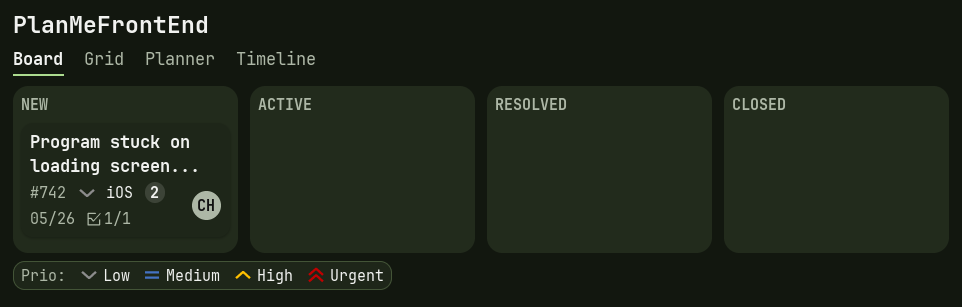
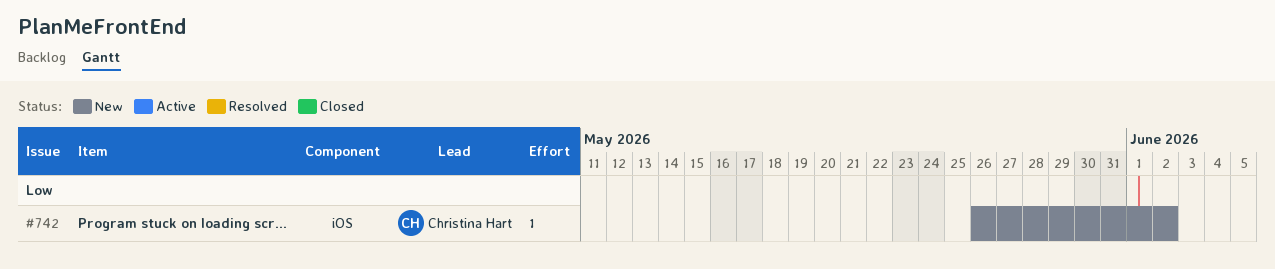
#742, estimate: 2 -> 1
#742, due: May 26 -> Jun 2

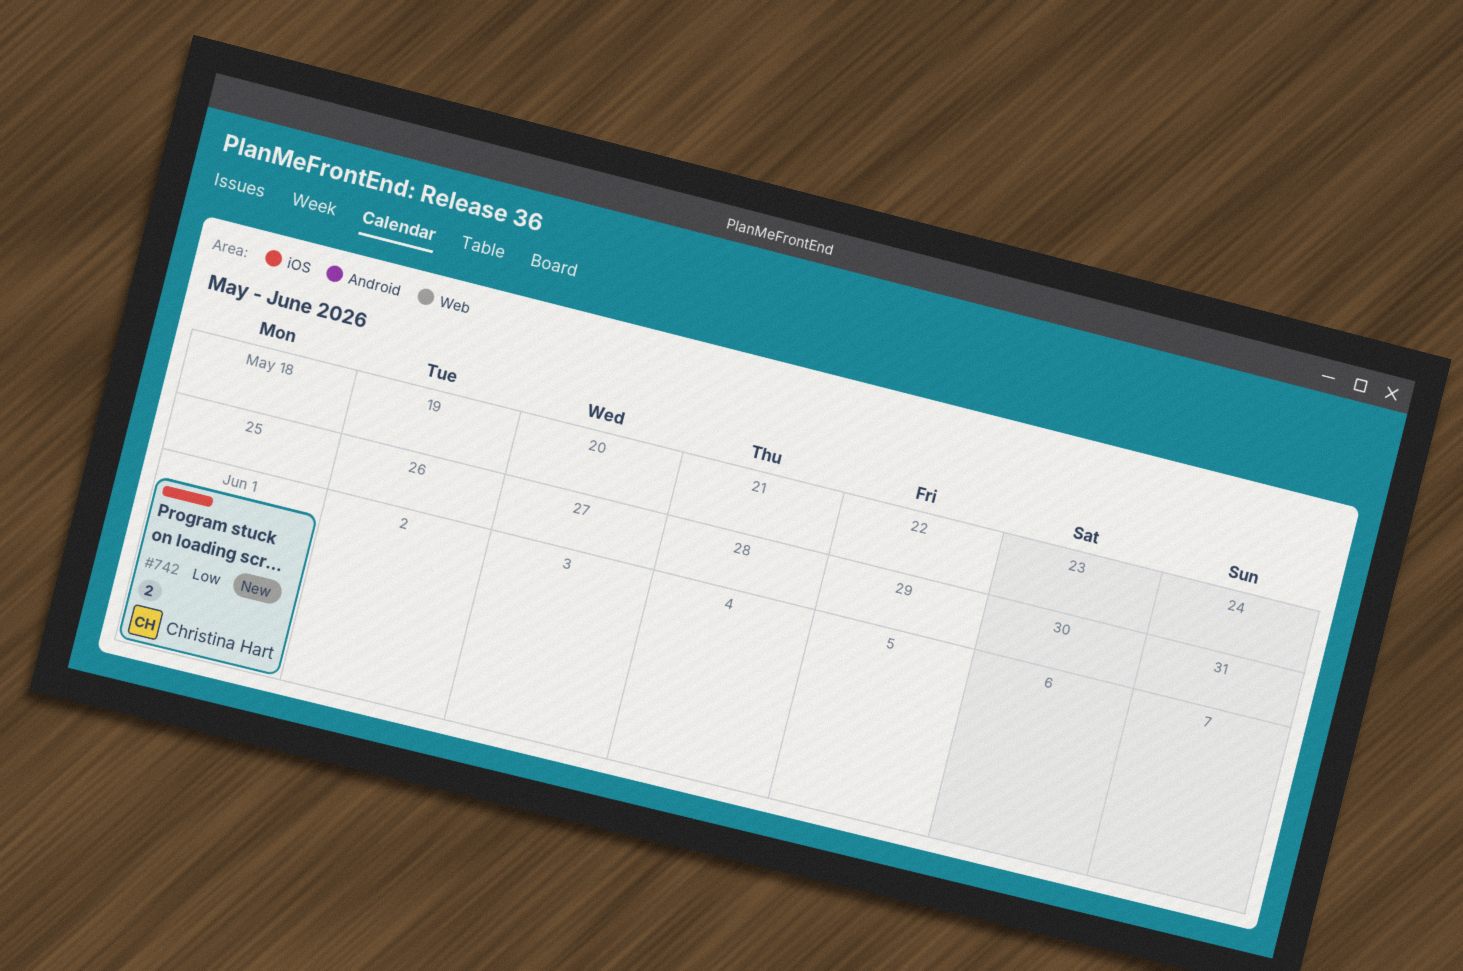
#742, estimate: 1 -> 2
#742, due: Jun 2 -> Jun 1

